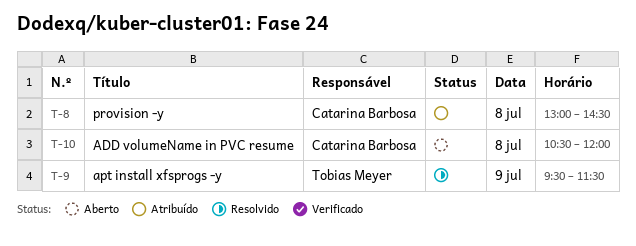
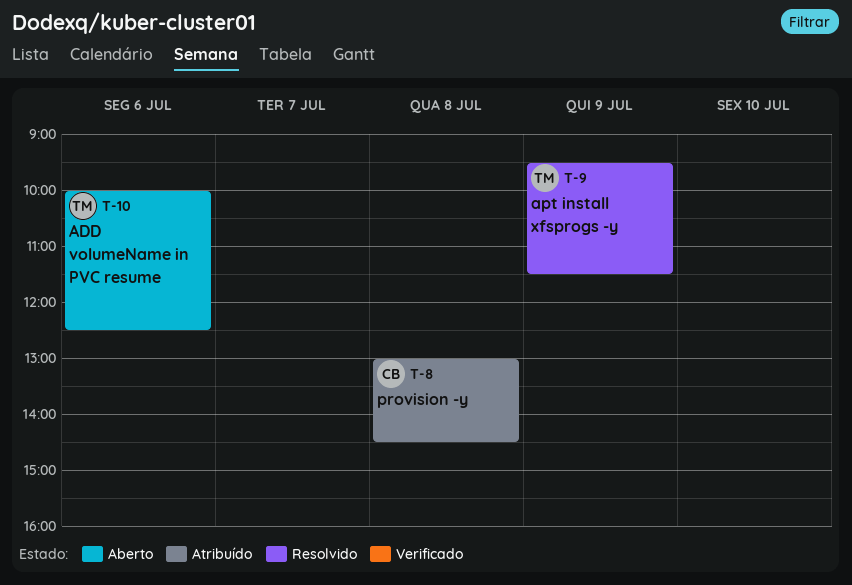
T-10, owner: Catarina Barbosa -> Tobias Meyer
T-10, day: Jul 8 -> Jul 6
T-10, begins: 10:30 -> 10:00
T-10, ends: 12:00 -> 12:30

